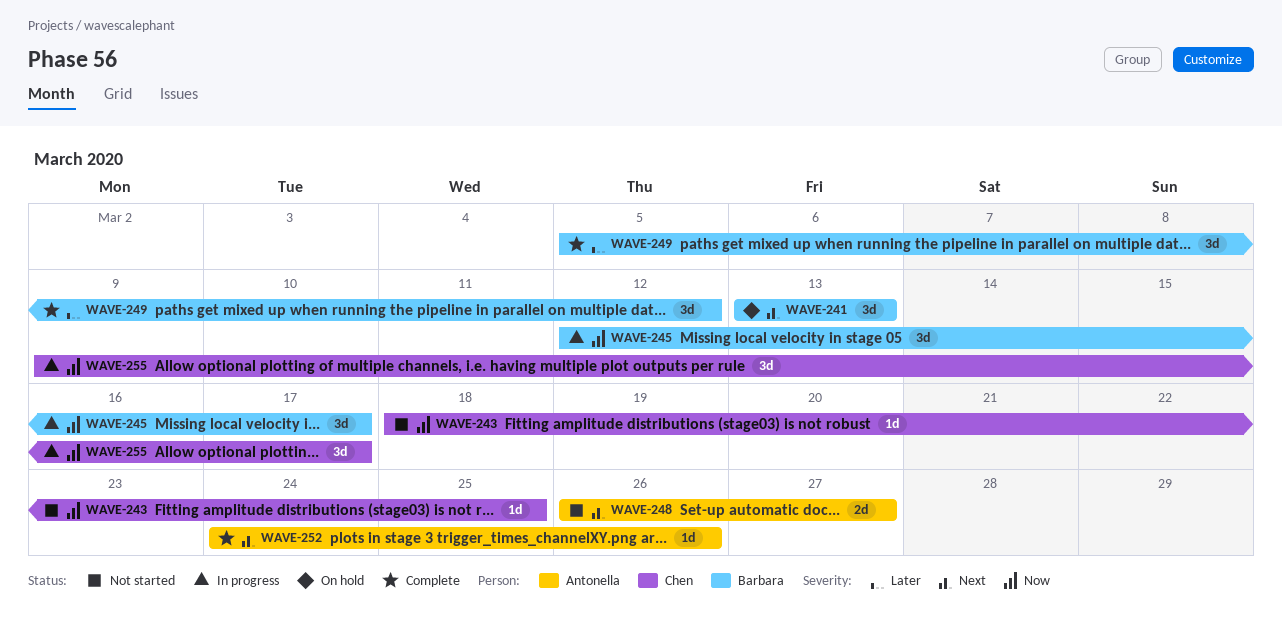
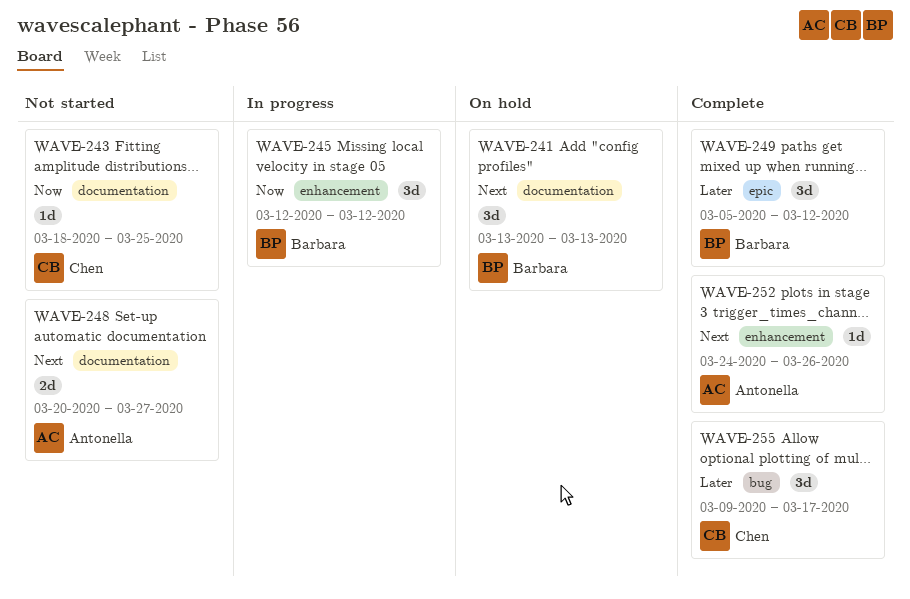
WAVE-245, due: Mar 17 -> Mar 12
WAVE-248, start: Mar 26 -> Mar 20
WAVE-255, status: In progress -> Complete
WAVE-255, priority: Now -> Later

